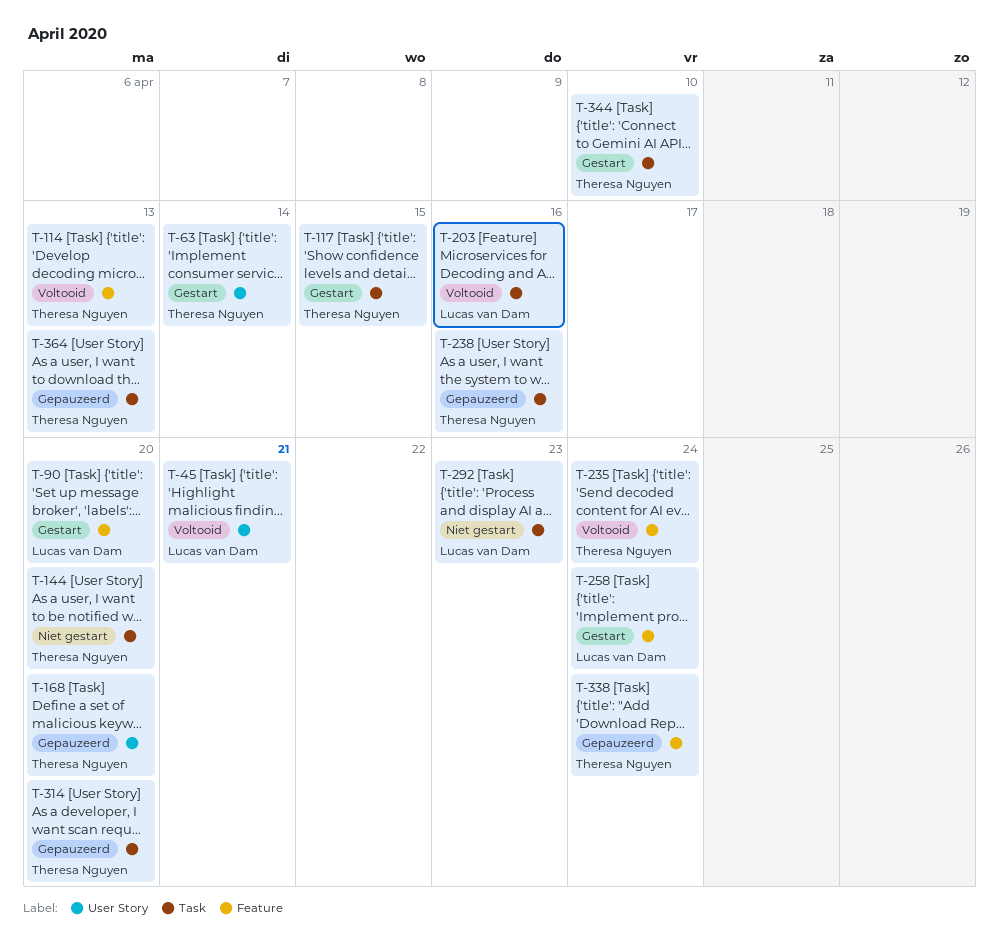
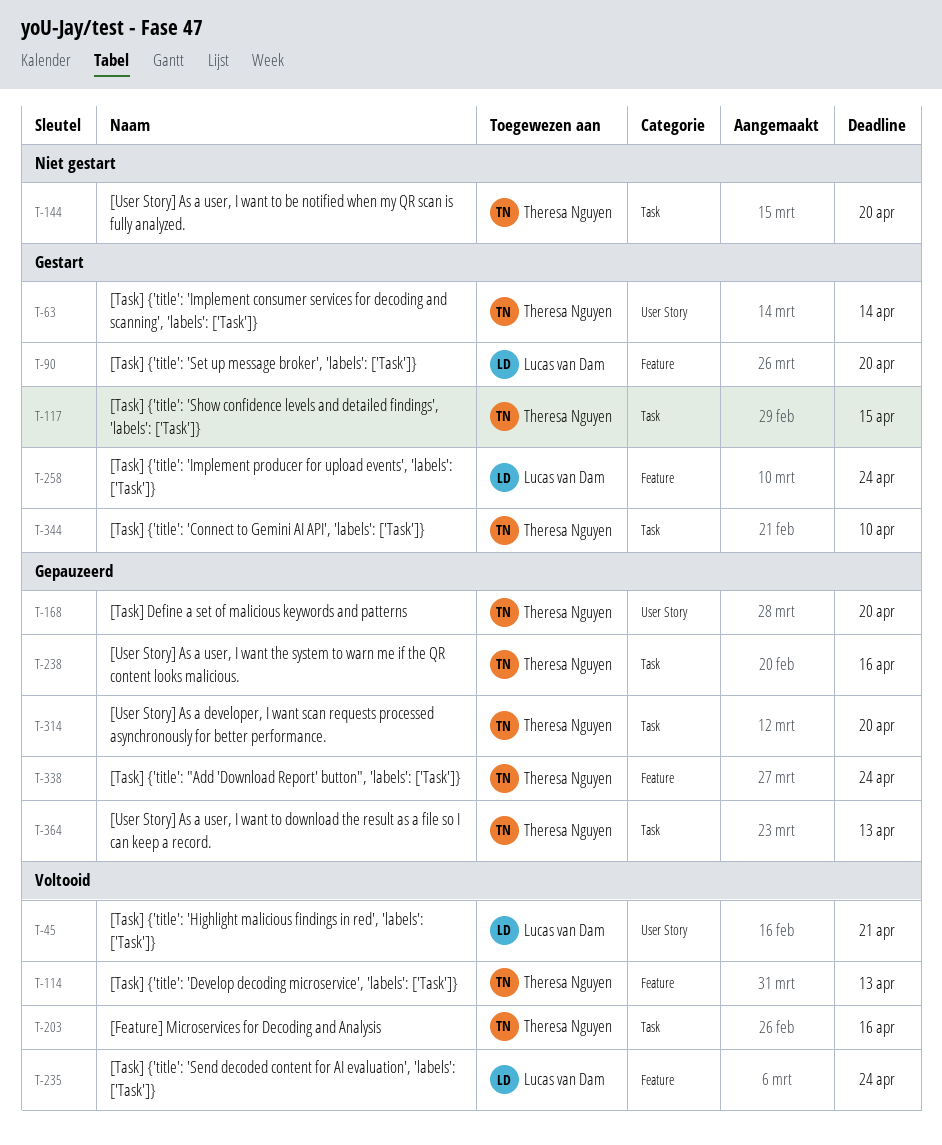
T-203, owner: Lucas van Dam -> Theresa Nguyen
T-235, owner: Theresa Nguyen -> Lucas van Dam
T-292: present -> none

